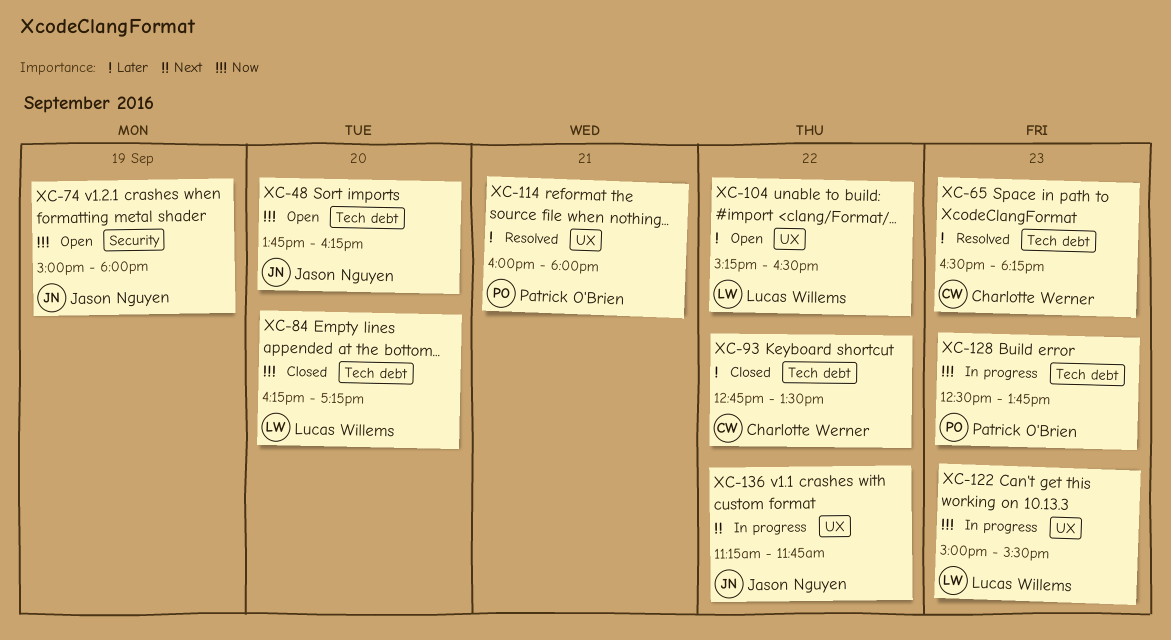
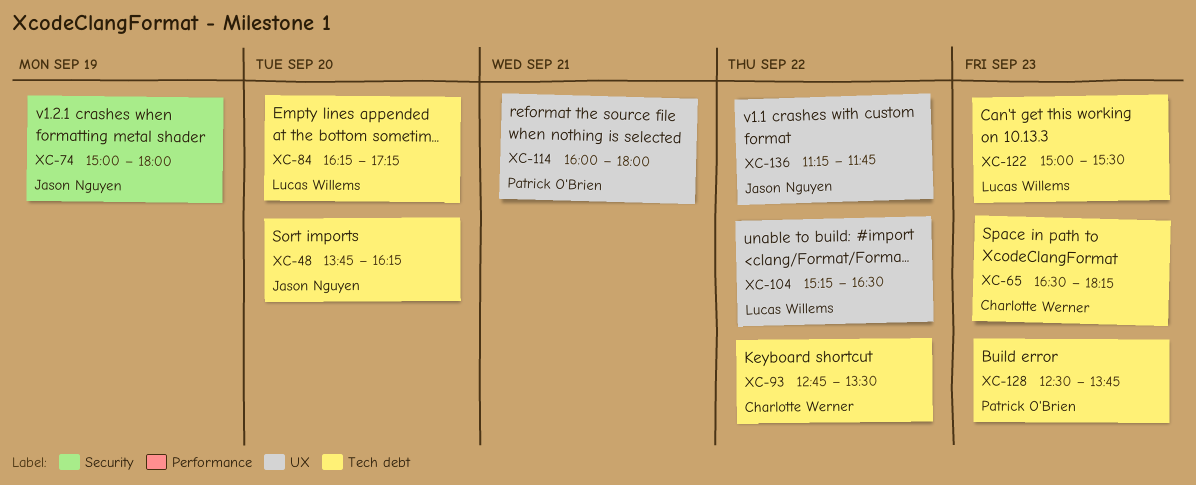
XC-122, label: UX -> Tech debt

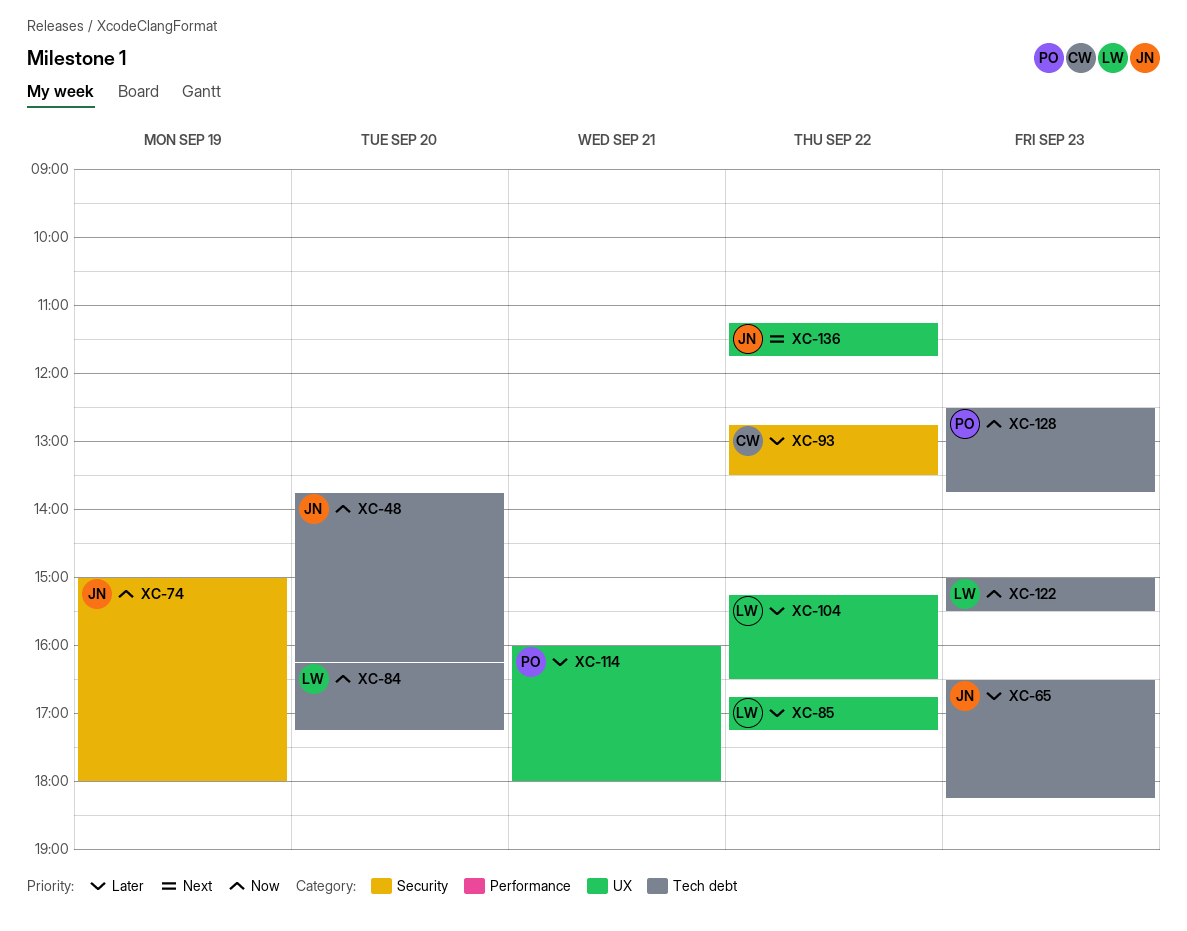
XC-65, owner: Charlotte Werner -> Jason Nguyen
XC-85: none -> present
XC-93, label: Tech debt -> Security

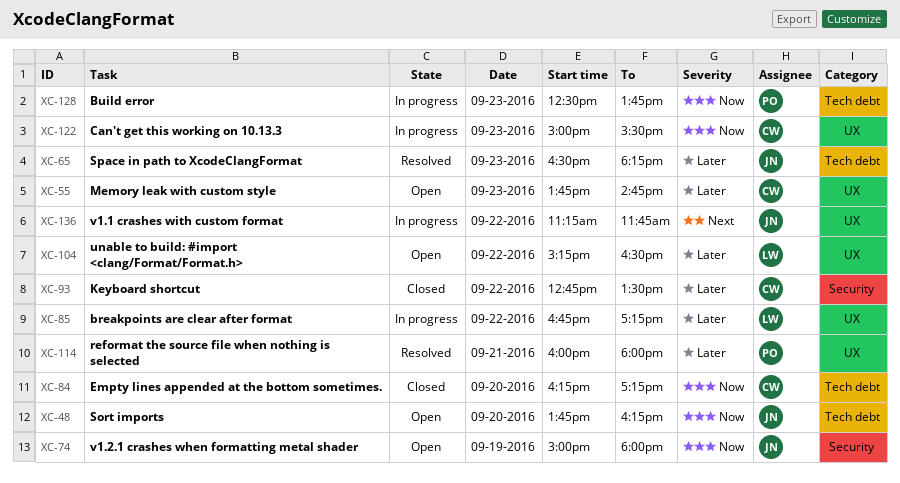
XC-55: none -> present
XC-84, owner: LW -> CW
XC-122, owner: LW -> CW
XC-122, label: Tech debt -> UX

